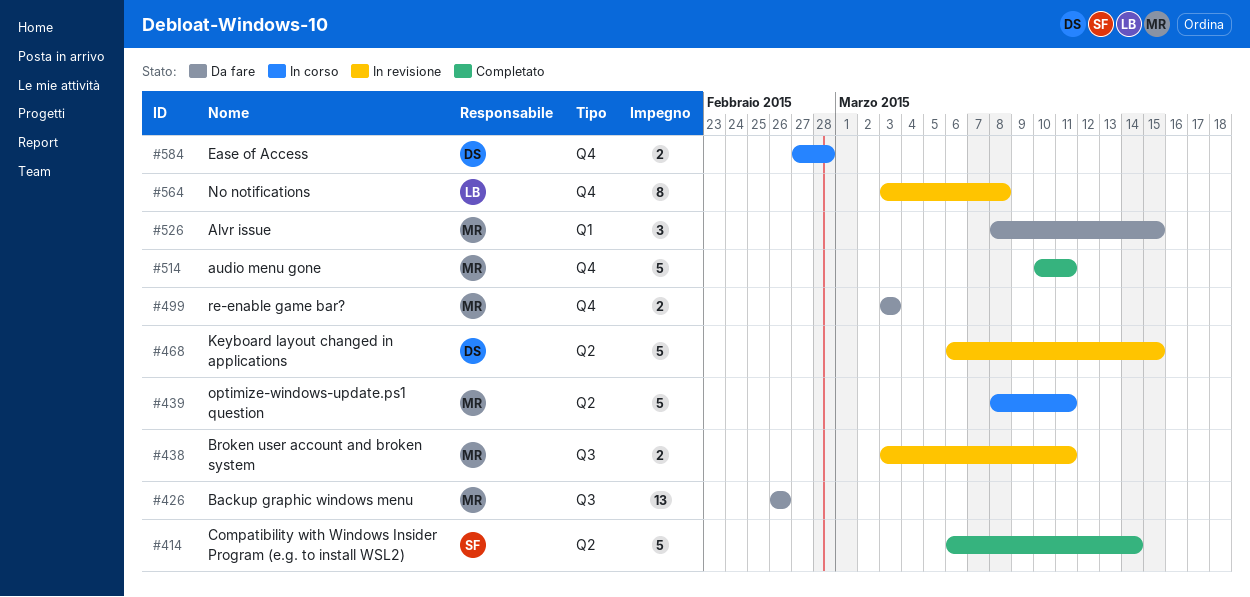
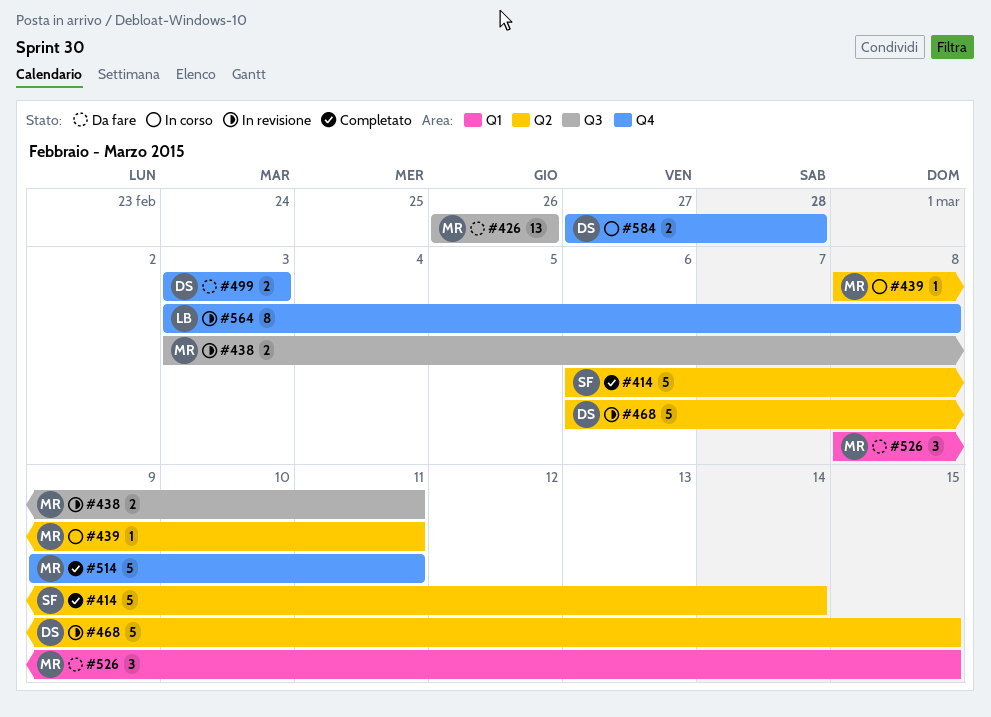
#439, estimate: 5 -> 1
#499, owner: MR -> DS
#514, start: Mar 10 -> Mar 9

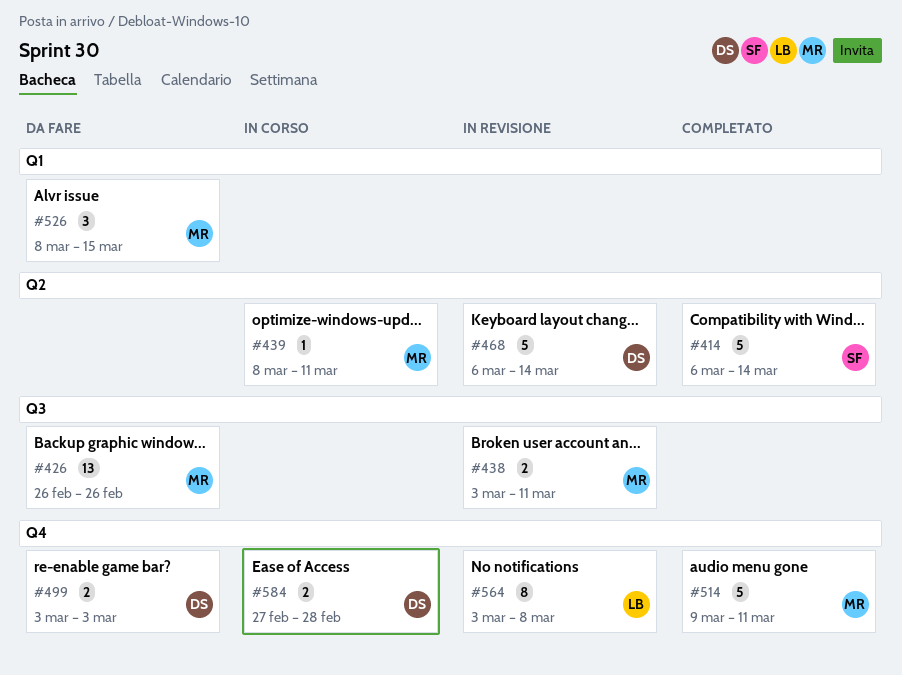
#468, due: Mar 15 -> Mar 14

